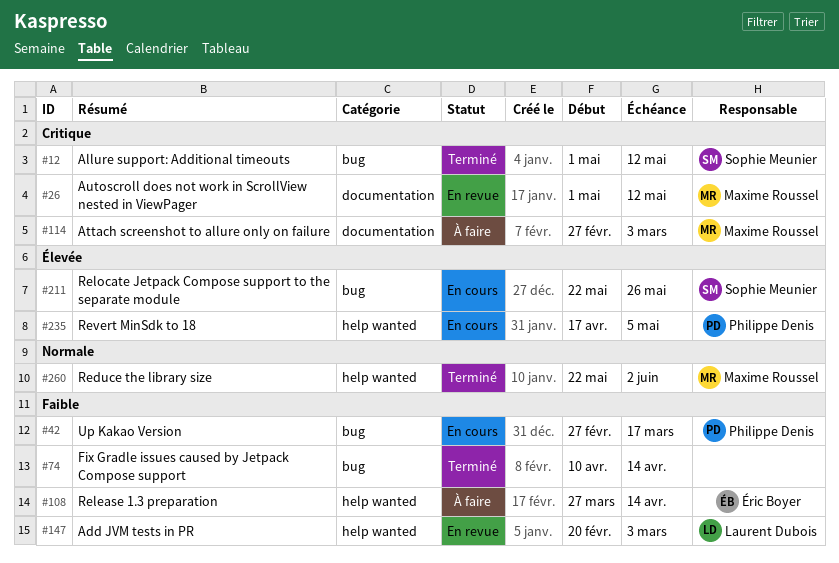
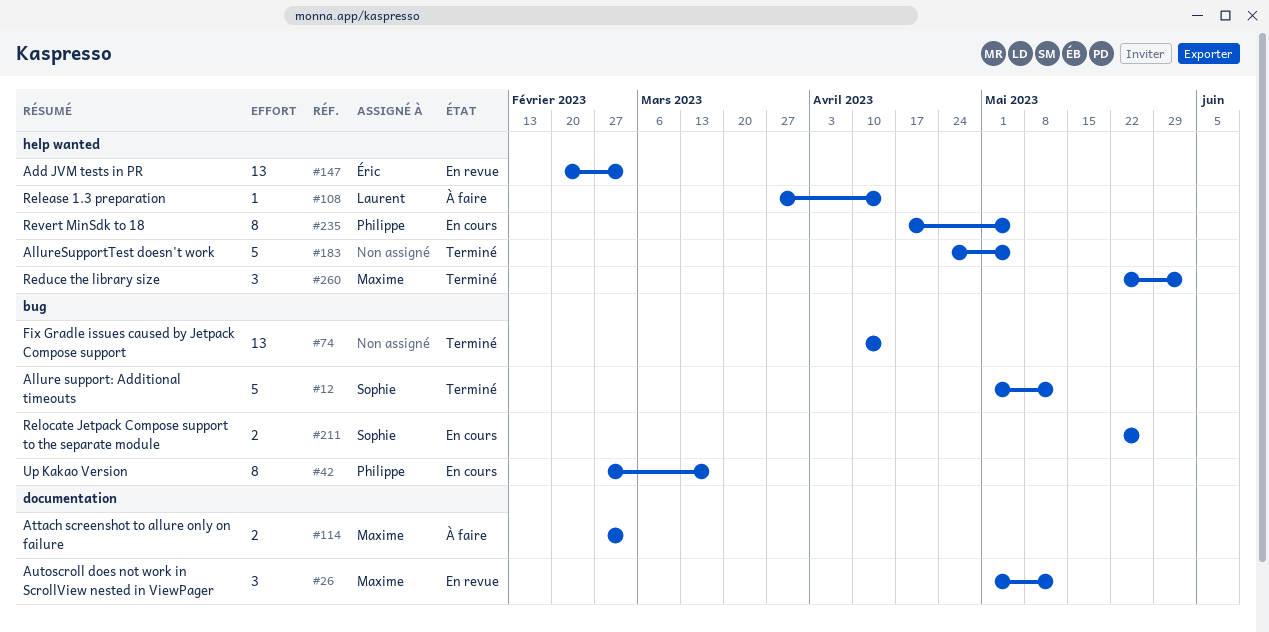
#108, owner: Éric Boyer -> Laurent Dubois
#147, owner: Laurent Dubois -> Éric Boyer
#183: none -> present

